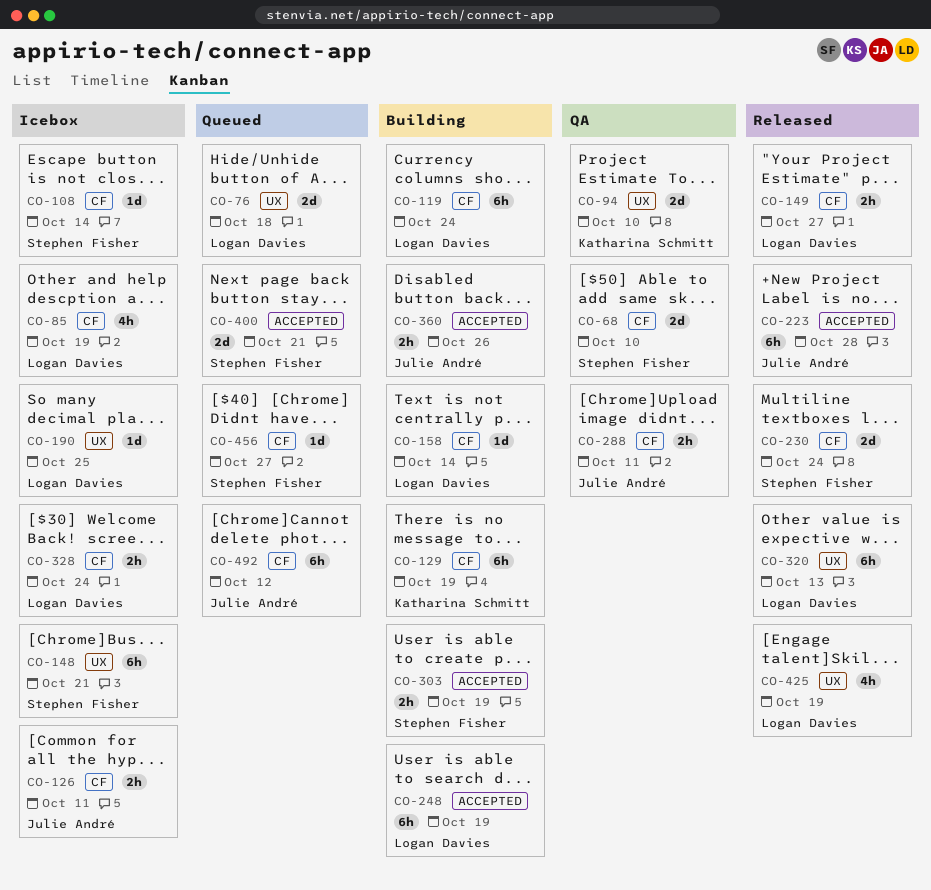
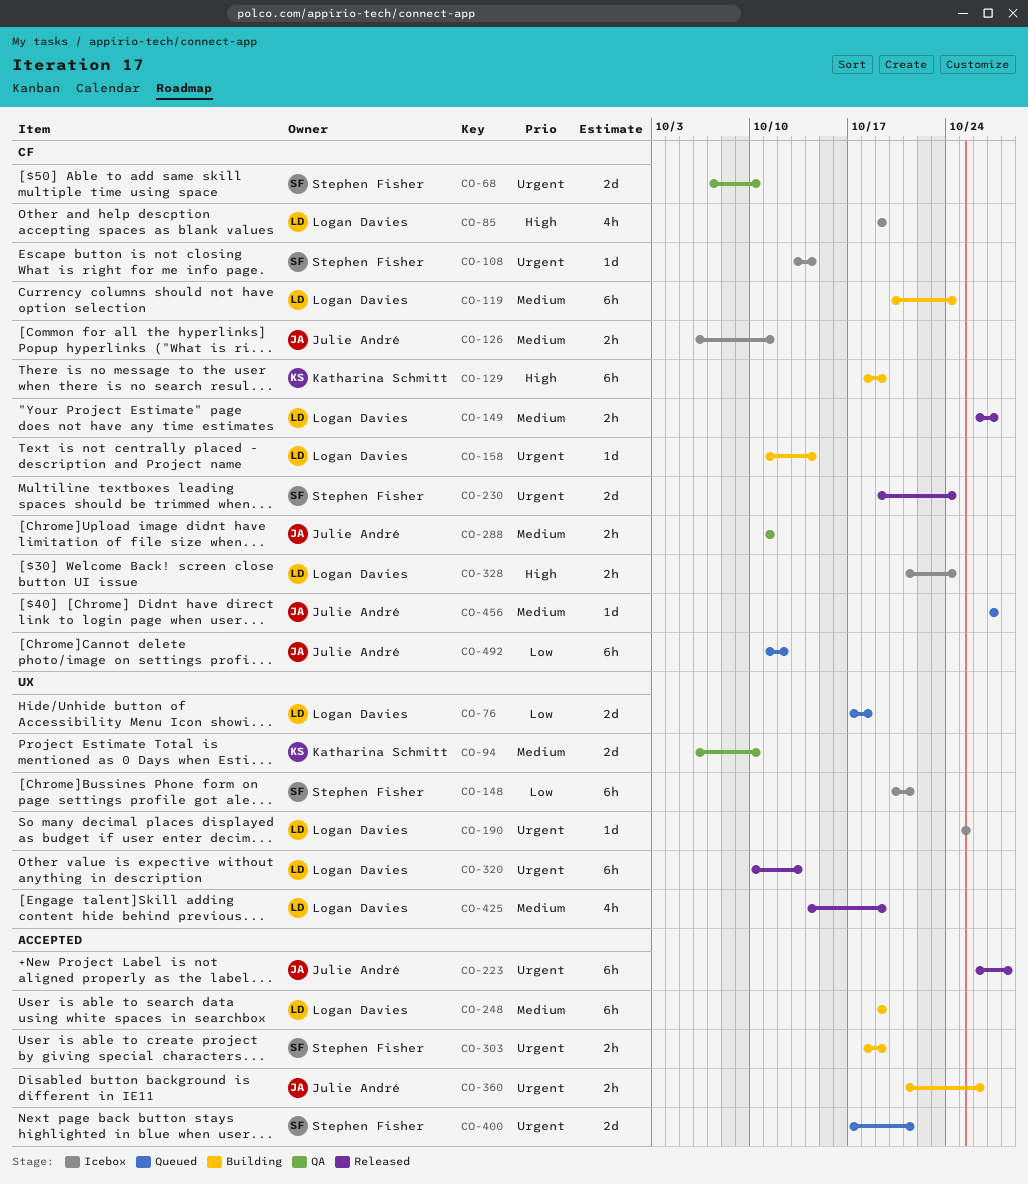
CO-456, owner: Stephen Fisher -> Julie André

